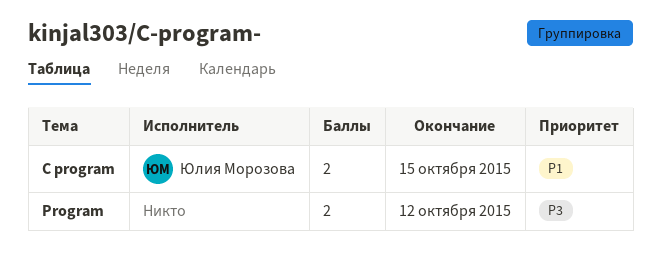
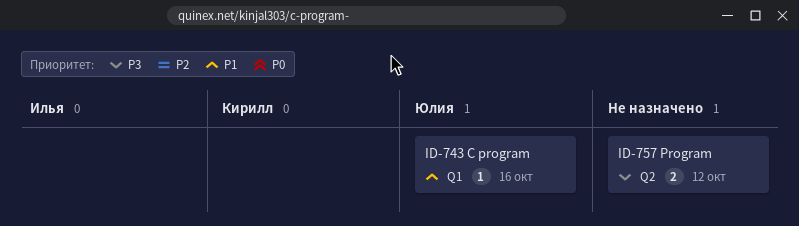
C program, estimate: 2 -> 1
C program, due: Oct 15 -> Oct 16

